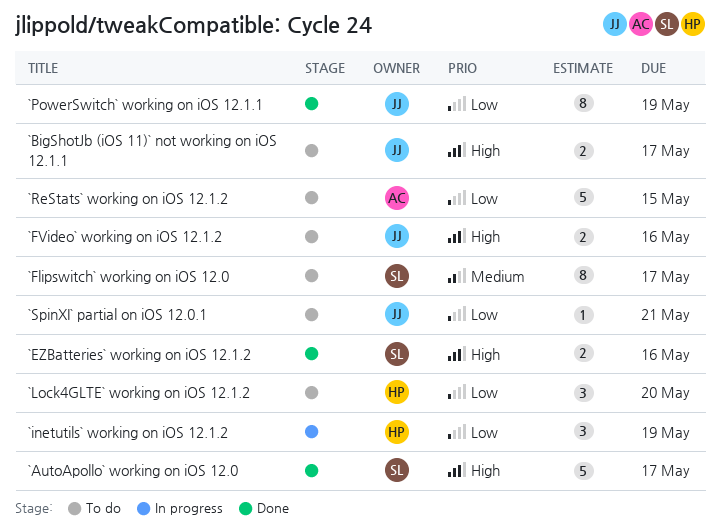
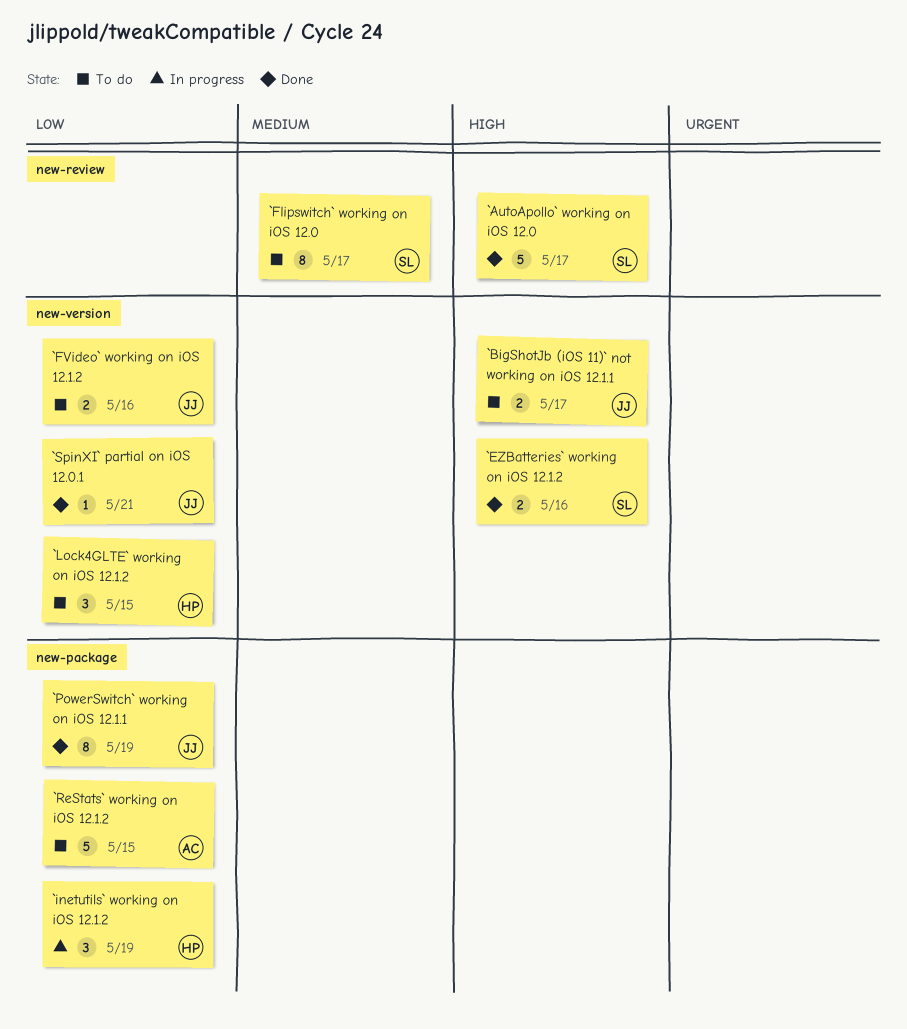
`FVideo` working on iOS 12.1.2, priority: High -> Low
`Lock4GLTE` working on iOS 12.1.2, due: May 20 -> May 15
`SpinXI` partial on iOS 12.0.1, status: To do -> Done

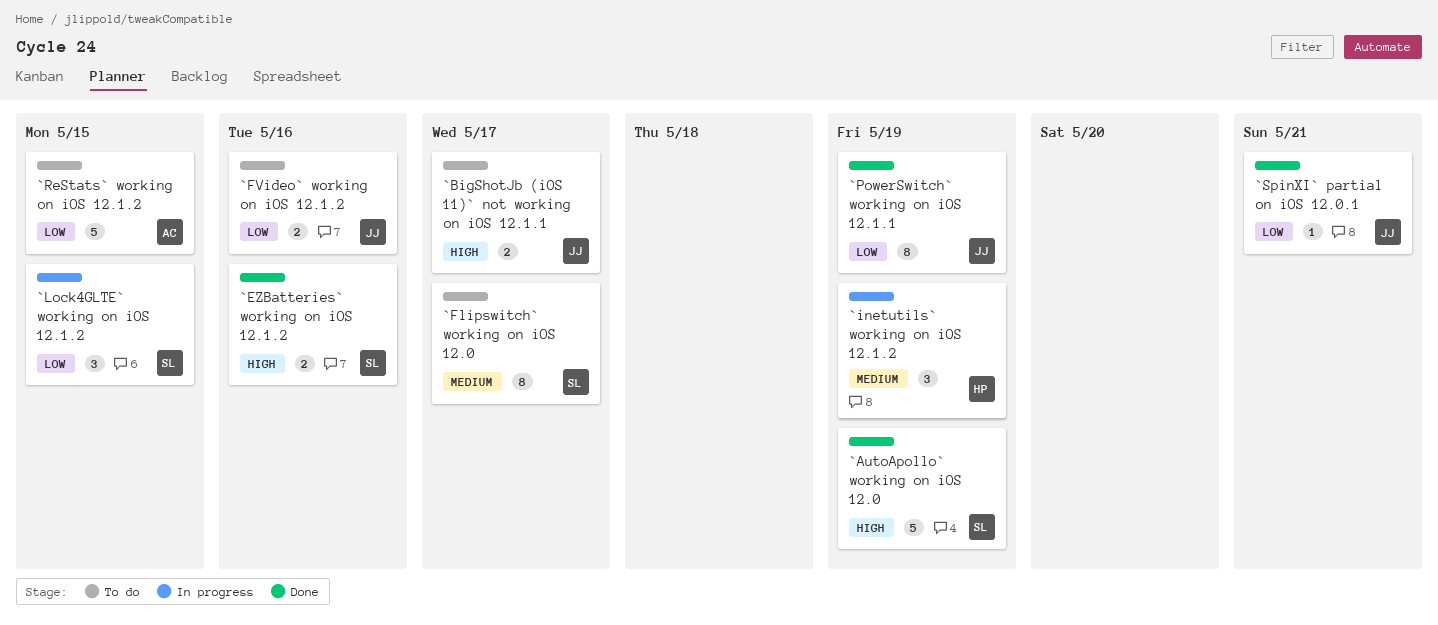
`AutoApollo` working on iOS 12.0, due: May 17 -> May 19
`inetutils` working on iOS 12.1.2, priority: Low -> Medium
`Lock4GLTE` working on iOS 12.1.2, status: To do -> In progress
`Lock4GLTE` working on iOS 12.1.2, owner: HP -> SL

